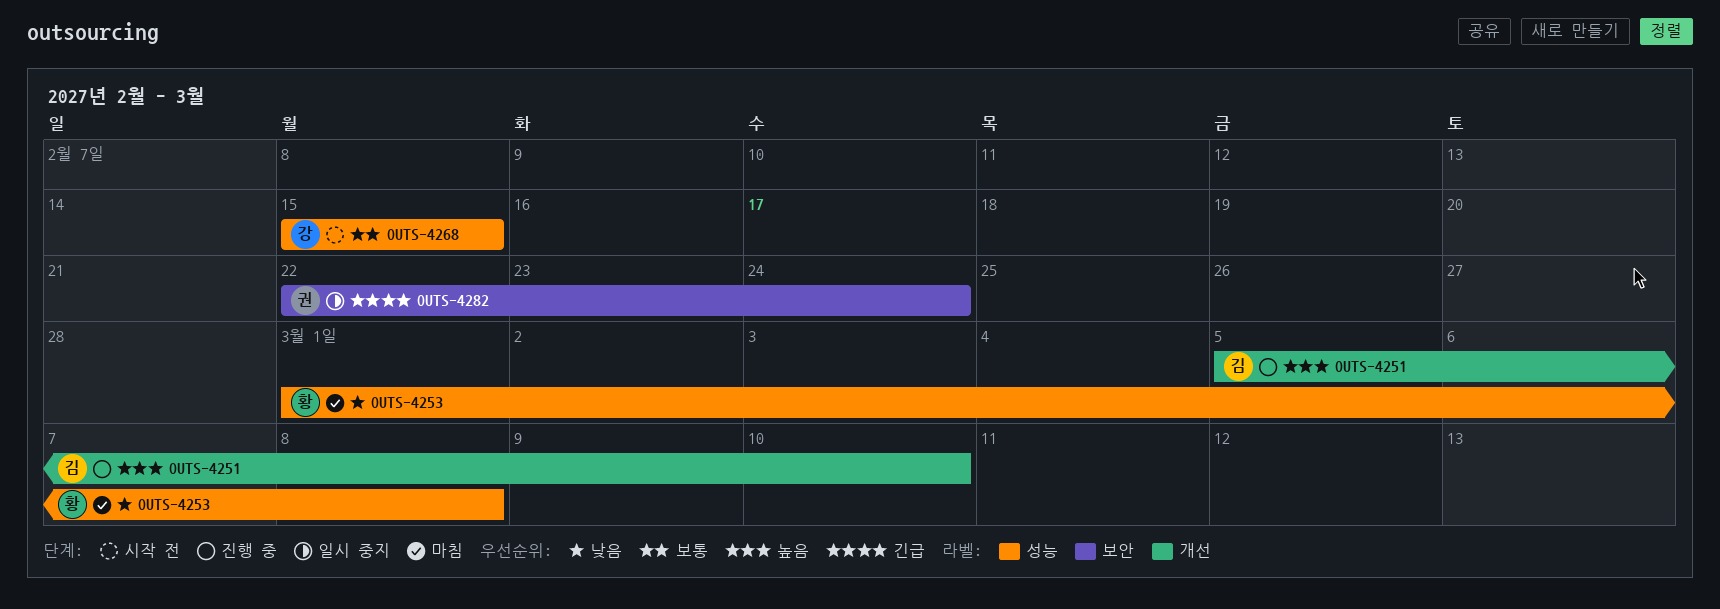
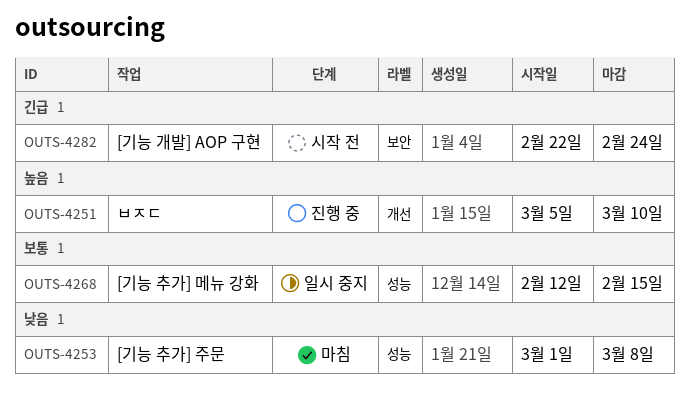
OUTS-4268, status: 시작 전 -> 일시 중지
OUTS-4268, start: Feb 15 -> Feb 12
OUTS-4282, status: 일시 중지 -> 시작 전

